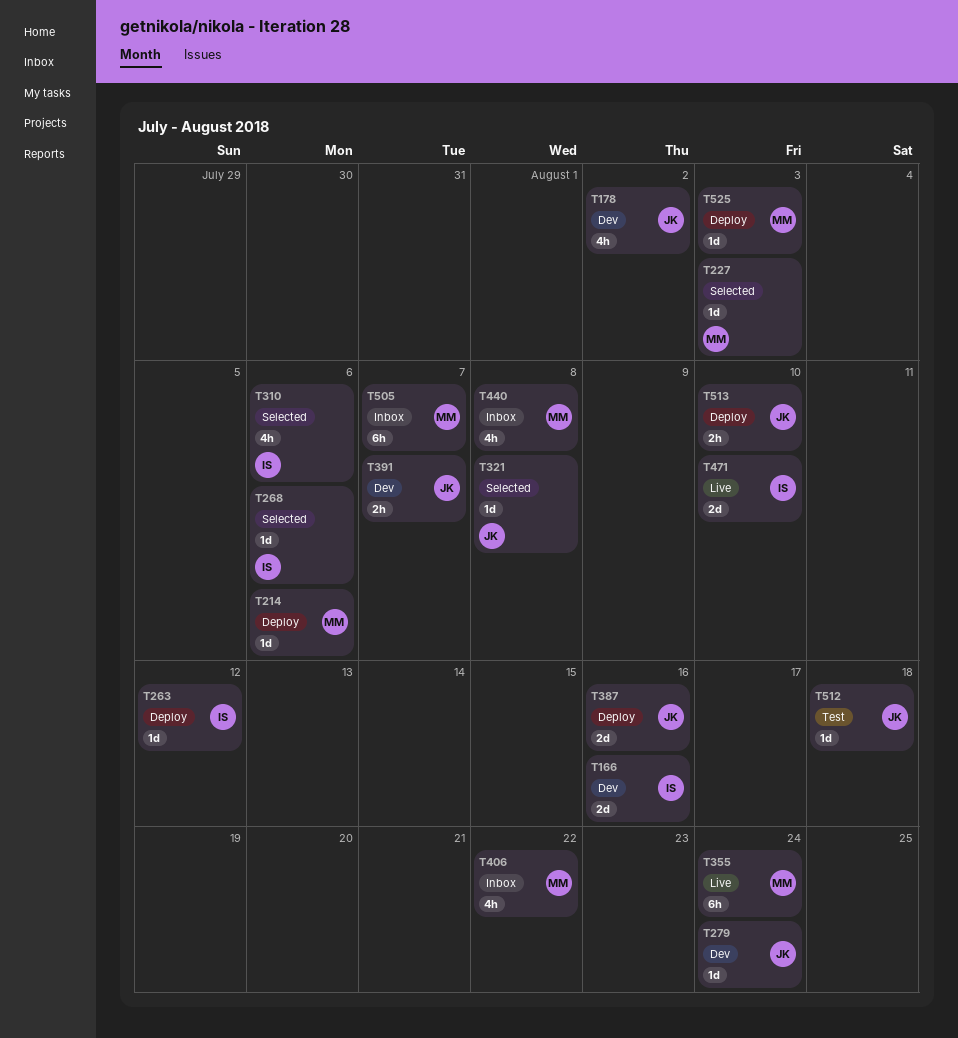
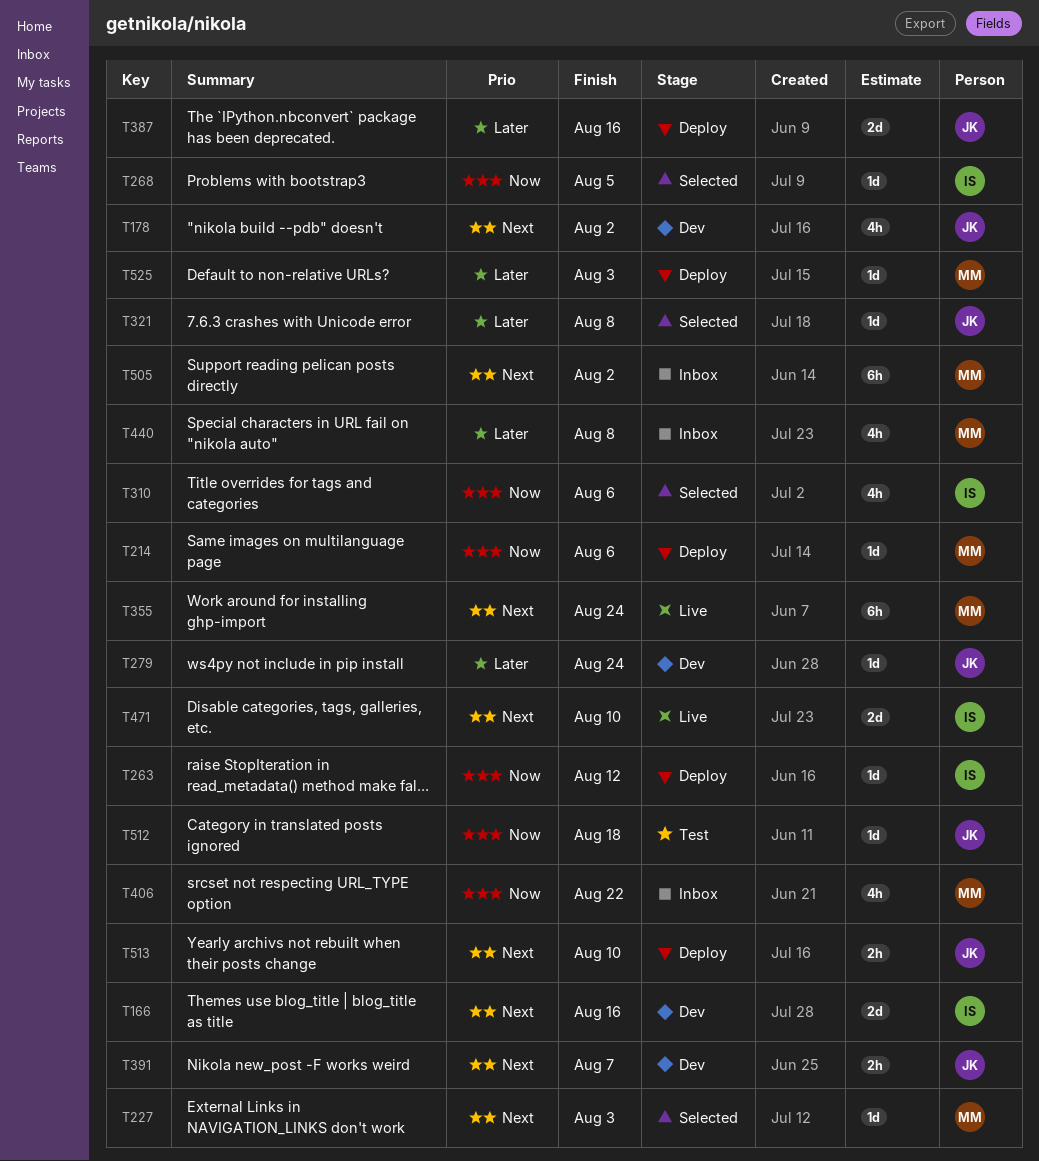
T268, due: Aug 6 -> Aug 5
T505, due: Aug 7 -> Aug 2

